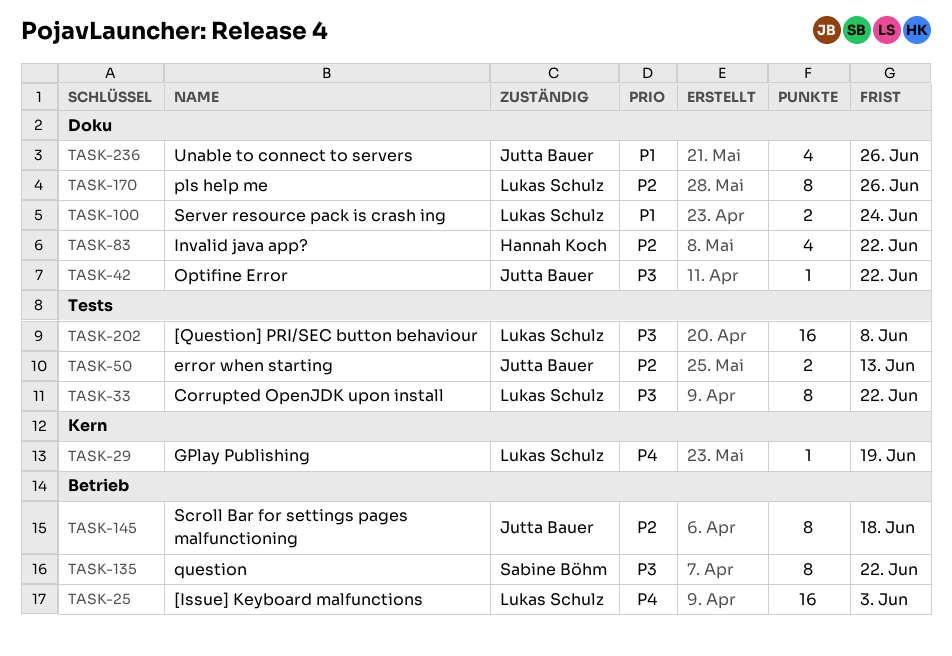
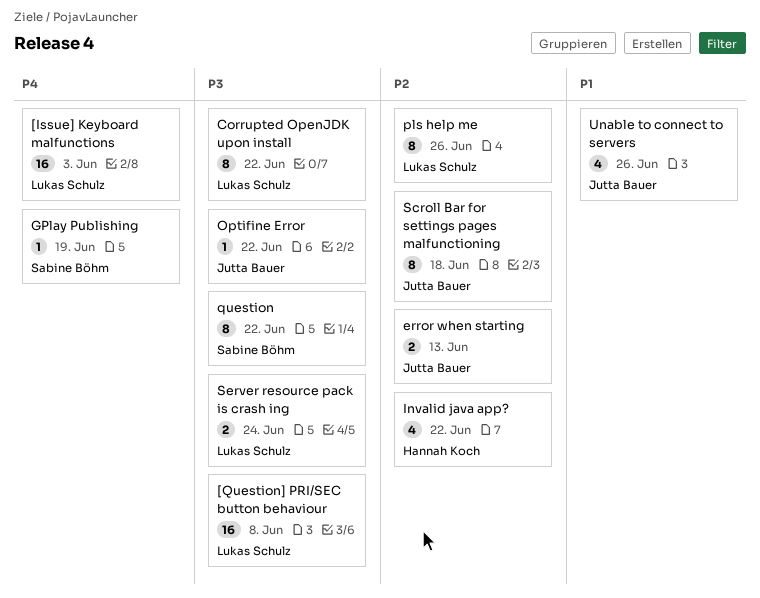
GPlay Publishing, owner: Lukas Schulz -> Sabine Böhm
Server resource pack is crash ing, priority: P1 -> P3

